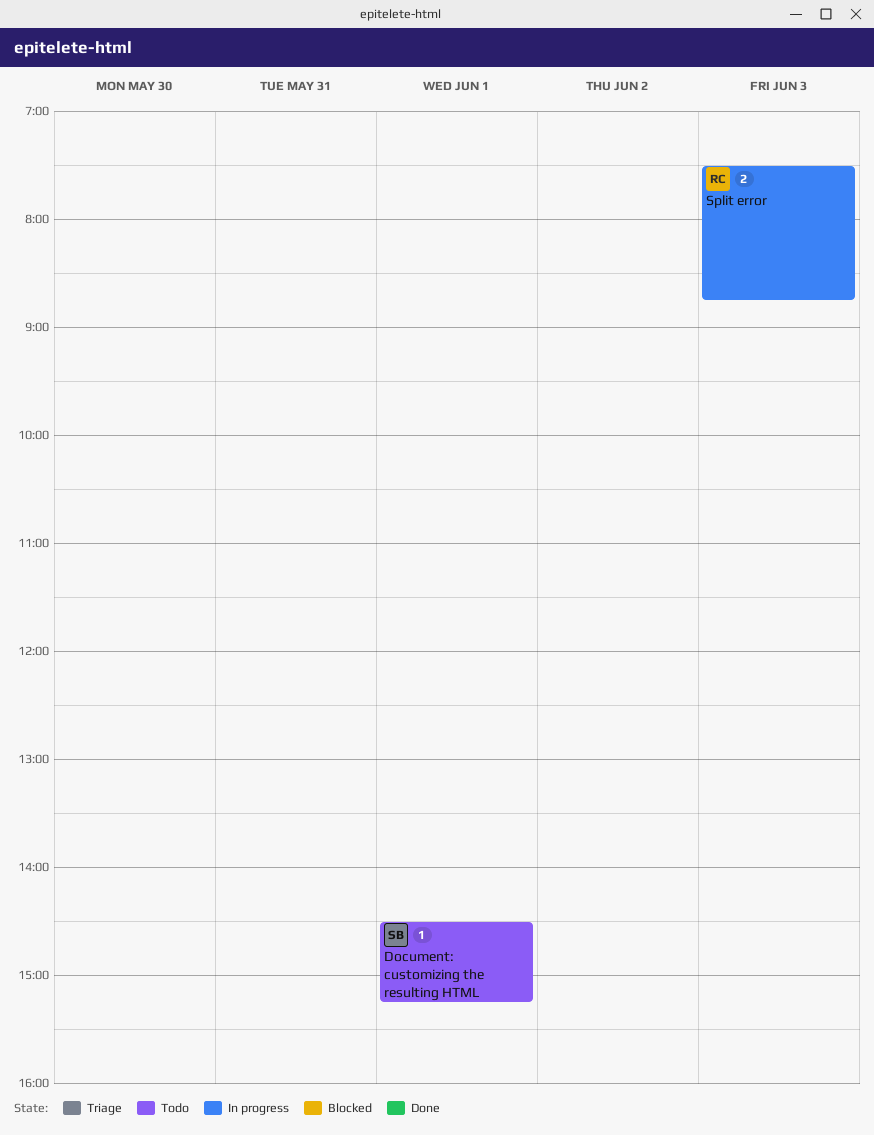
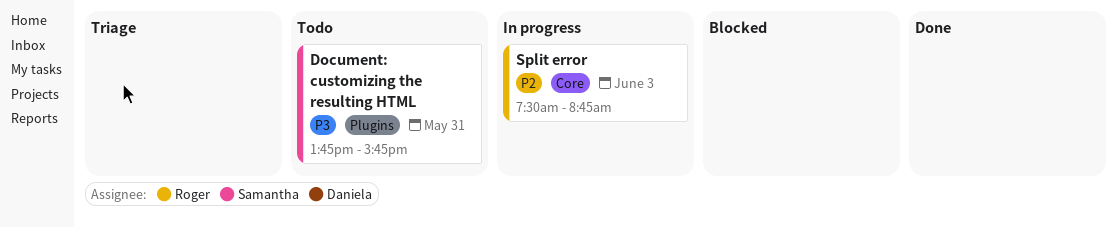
Document: customizing the resulting HTML, day: Jun 1 -> May 31
Document: customizing the resulting HTML, begins: 14:30 -> 13:45
Document: customizing the resulting HTML, ends: 15:15 -> 15:45

